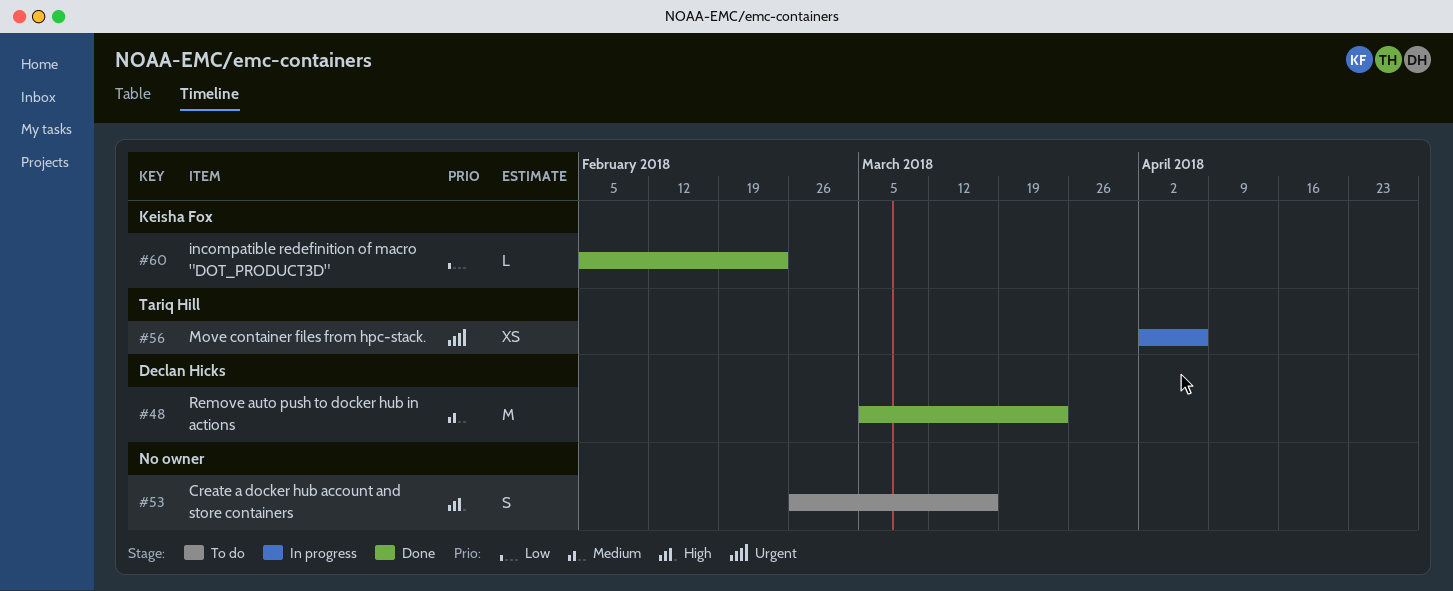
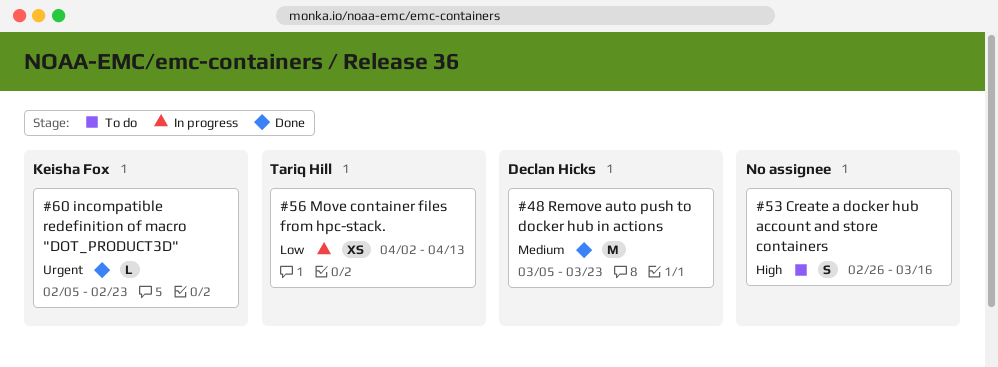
#56, priority: Urgent -> Low
#56, due: Apr 6 -> Apr 13
#60, priority: Low -> Urgent

